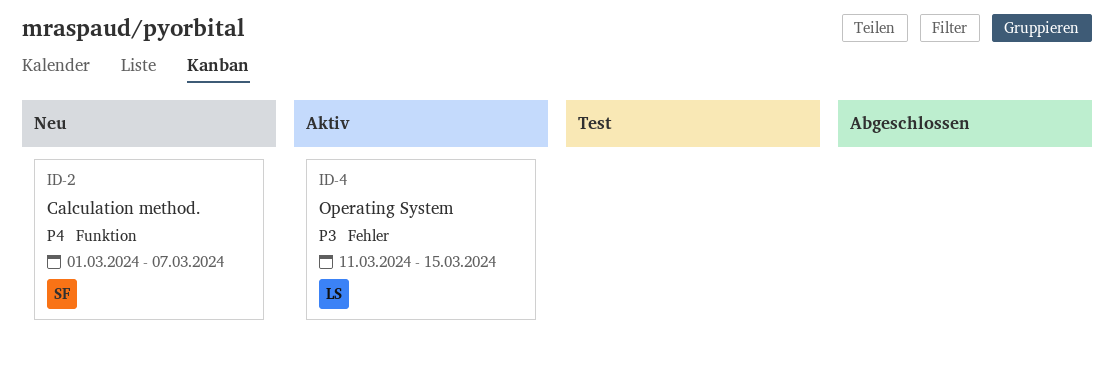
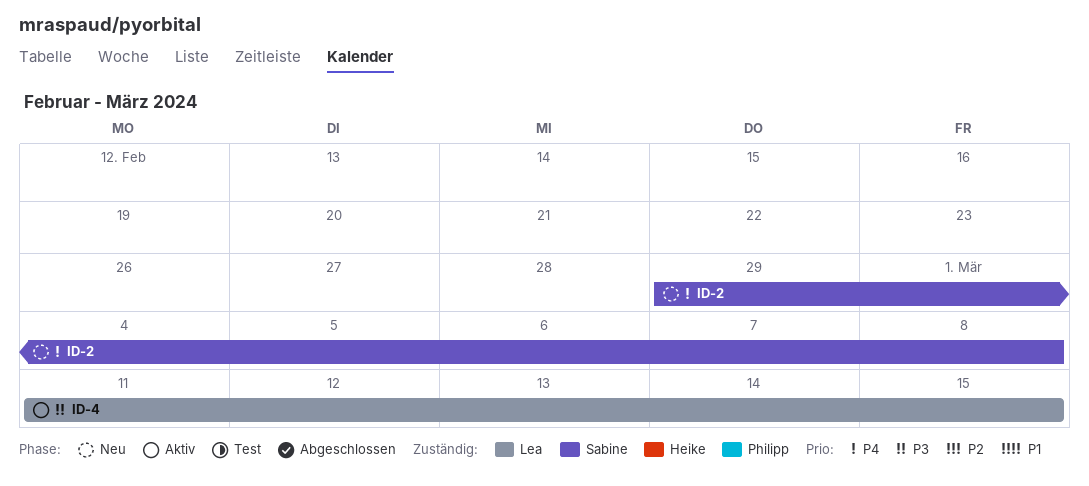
ID-2, start: Mar 1 -> Feb 29
ID-2, due: Mar 7 -> Mar 8

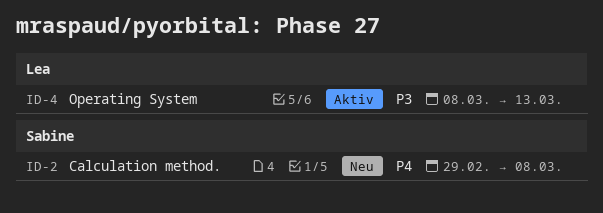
ID-4, start: Mar 11 -> Mar 8
ID-4, due: Mar 15 -> Mar 13

